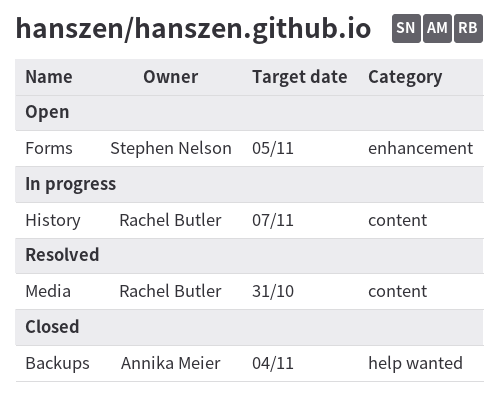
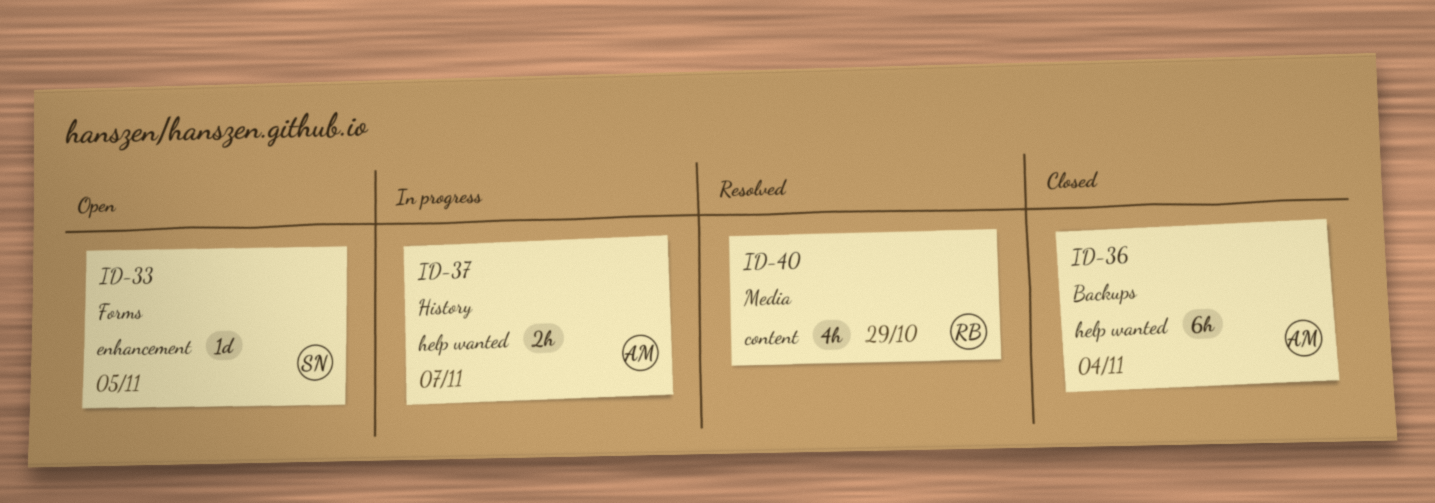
History, owner: Rachel Butler -> Annika Meier
History, label: content -> help wanted
Media, due: Oct 31 -> Oct 29

